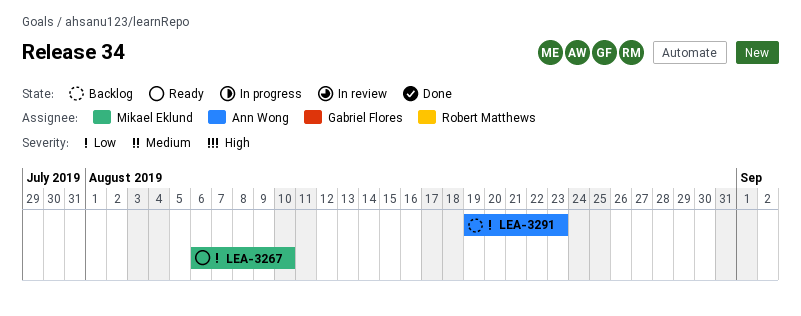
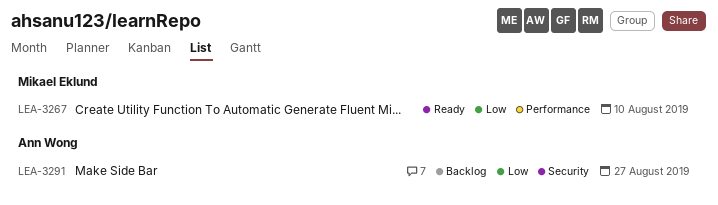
LEA-3291, due: Aug 23 -> Aug 27

